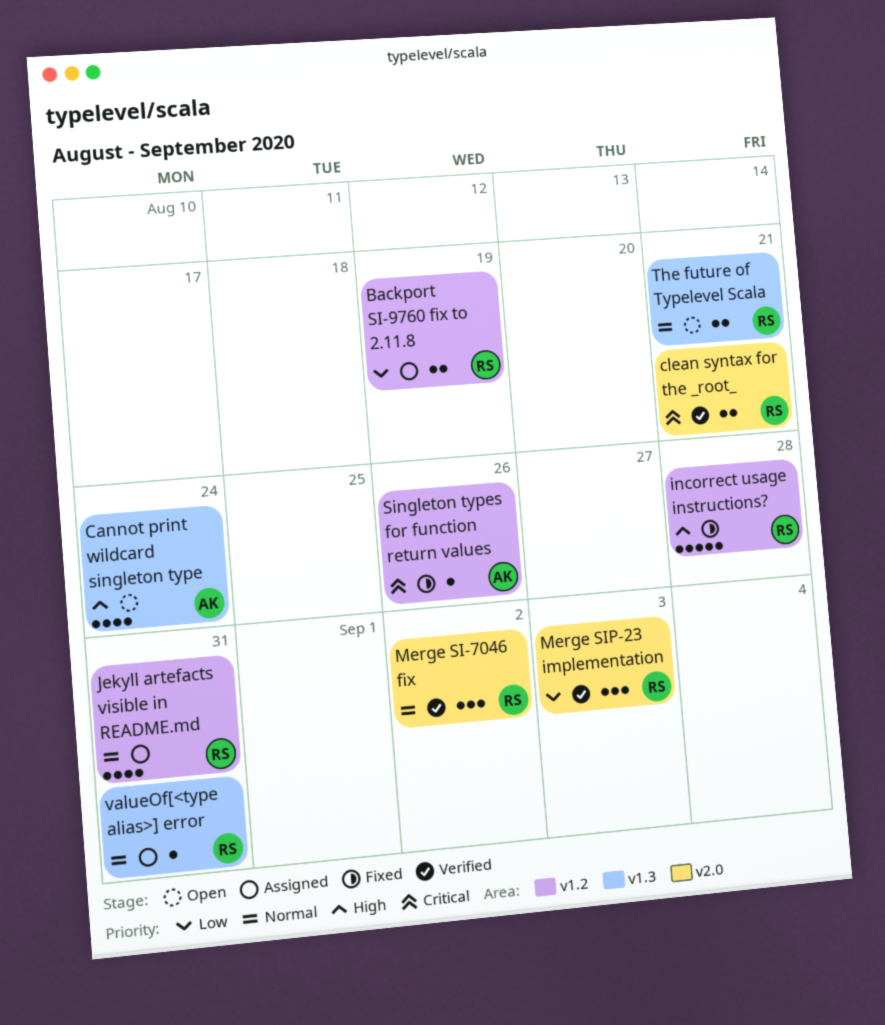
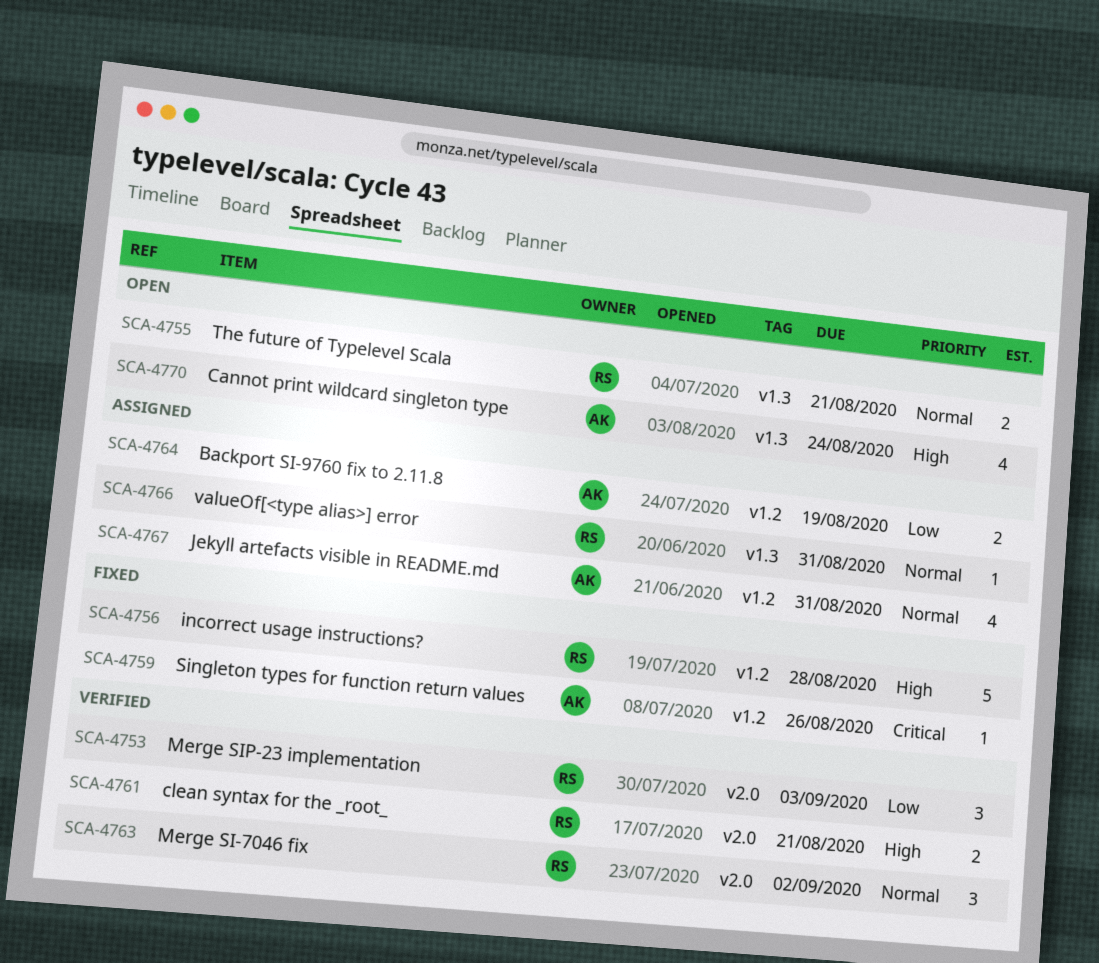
Backport SI-9760 fix to 2.11.8, owner: RS -> AK
clean syntax for the _root_, priority: Critical -> High
Jekyll artefacts visible in README.md, owner: RS -> AK

